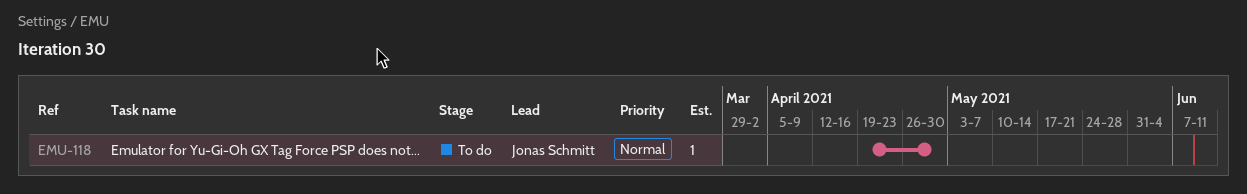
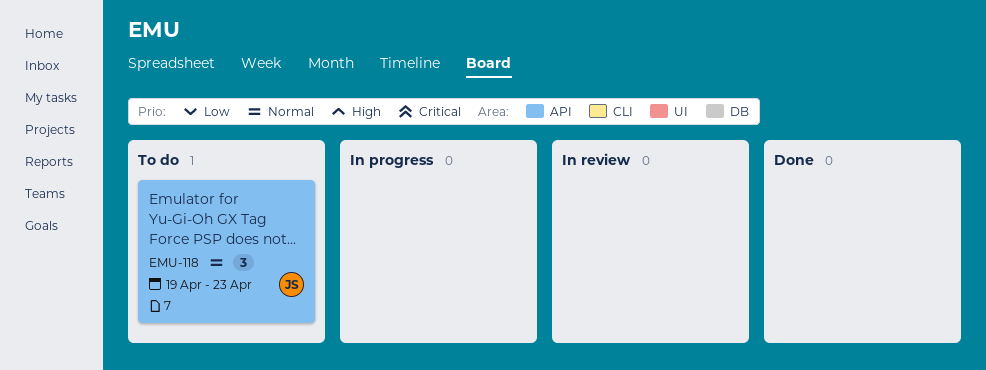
EMU-118, estimate: 1 -> 3
EMU-118, due: Apr 30 -> Apr 23

